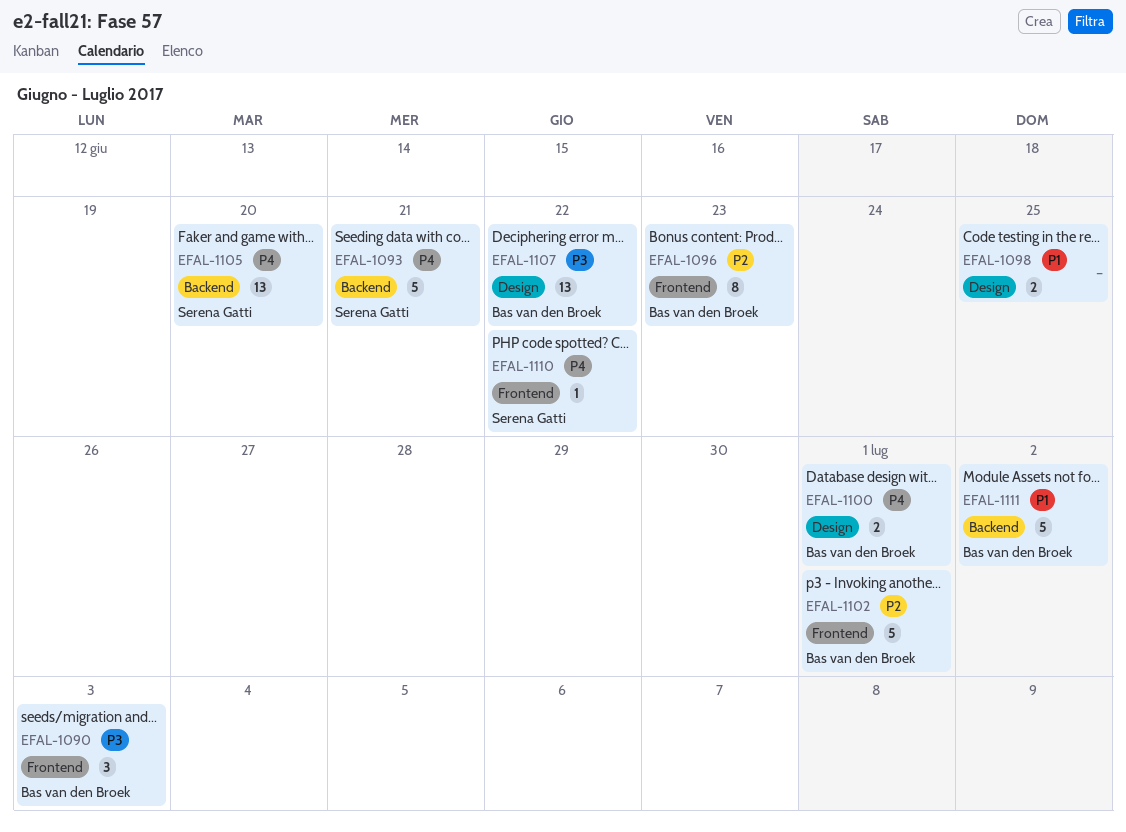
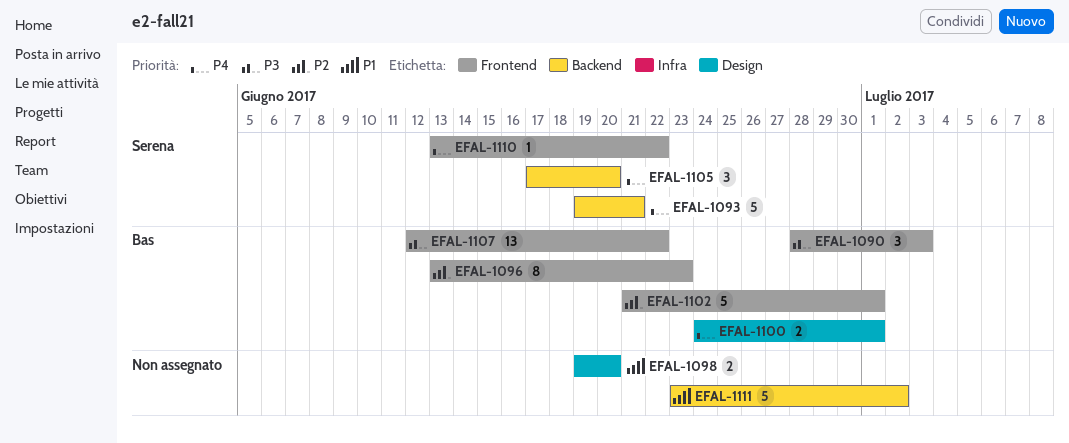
EFAL-1098, due: Jun 25 -> Jun 20
EFAL-1105, estimate: 13 -> 3
EFAL-1107, label: Design -> Frontend
EFAL-1111, owner: Bas van den Broek -> none

